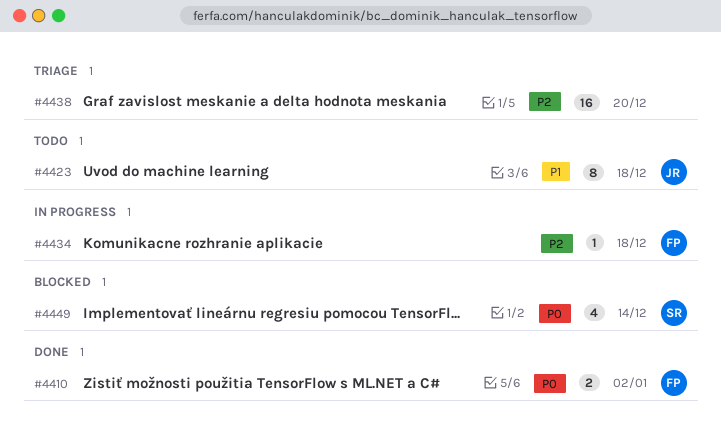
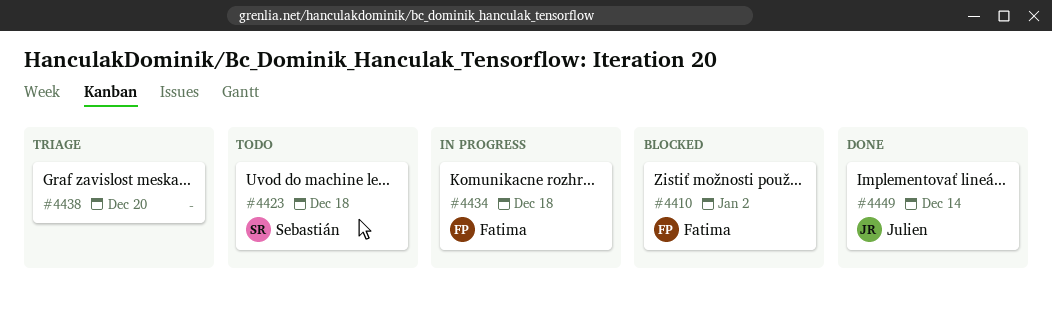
#4410, status: Done -> Blocked
#4423, owner: Julien -> Sebastián
#4449, status: Blocked -> Done
#4449, owner: Sebastián -> Julien

